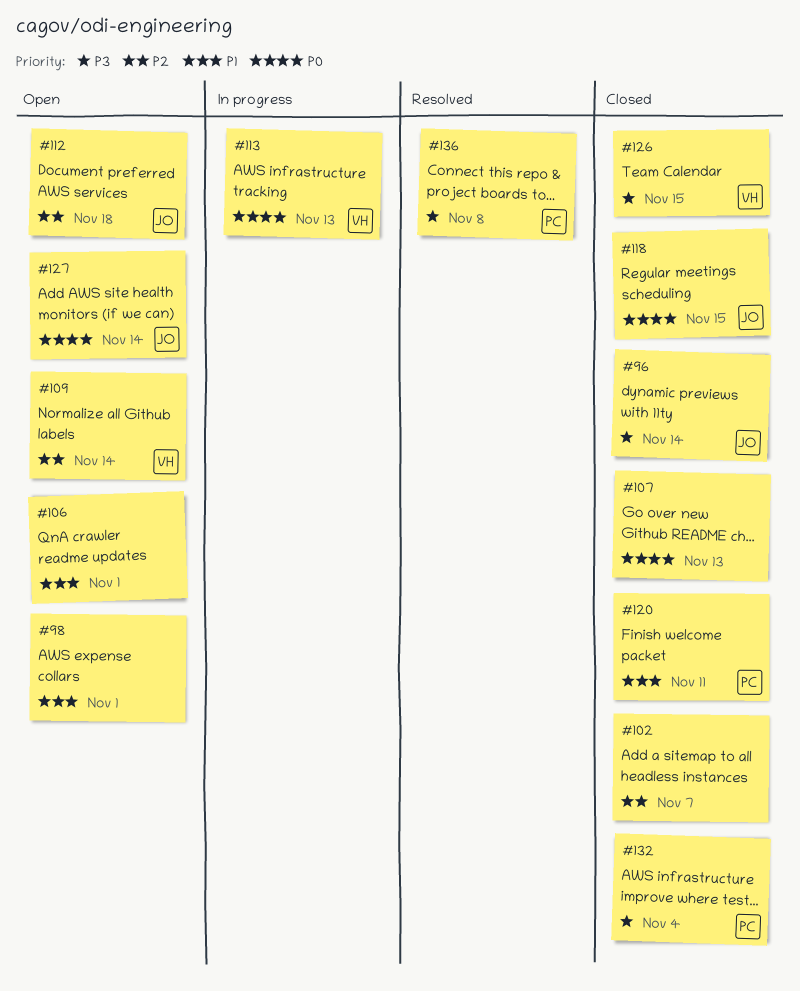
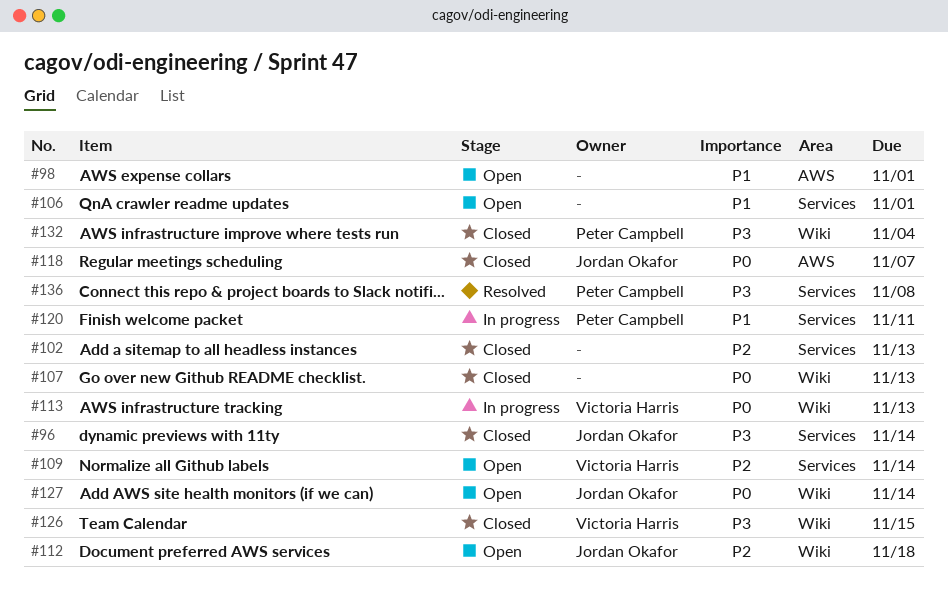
#102, due: Nov 7 -> Nov 13
#118, due: Nov 15 -> Nov 7
#120, status: Closed -> In progress

